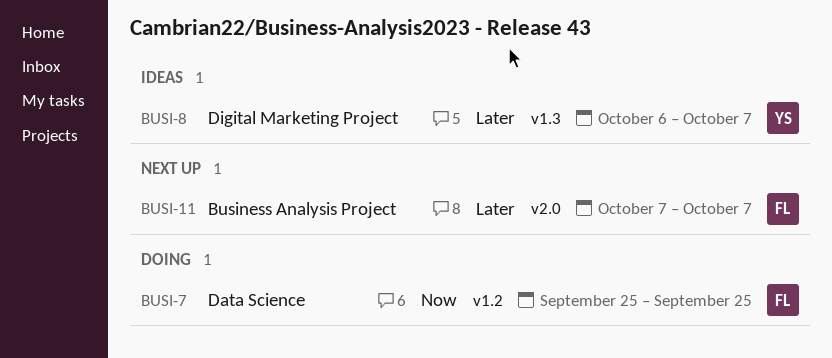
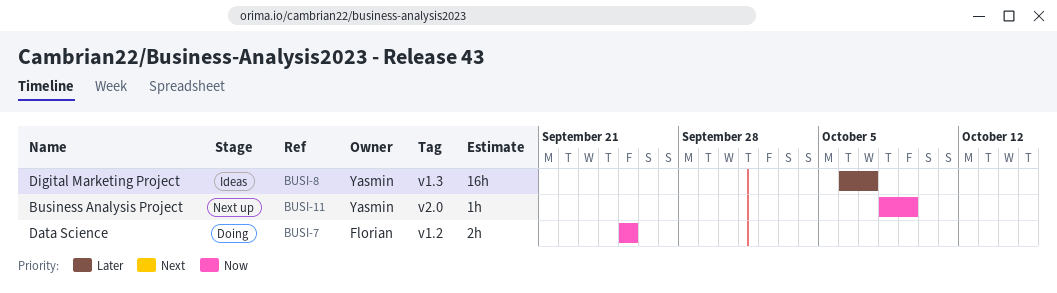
BUSI-11, owner: Florian -> Yasmin
BUSI-11, priority: Later -> Now
BUSI-11, start: Oct 7 -> Oct 8
BUSI-11, due: Oct 7 -> Oct 9

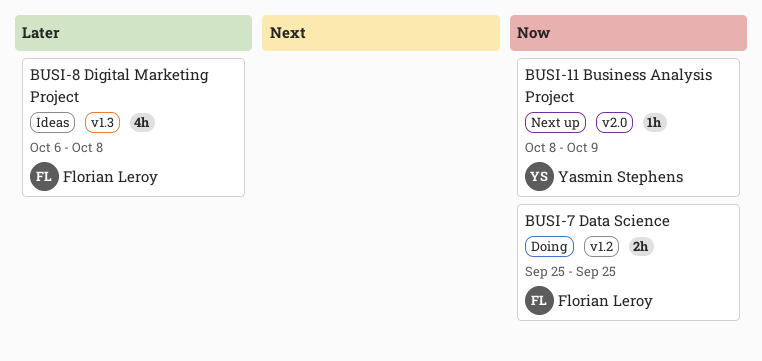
BUSI-8, owner: Yasmin Stephens -> Florian Leroy
BUSI-8, estimate: 16h -> 4h
BUSI-8, due: Oct 7 -> Oct 8

